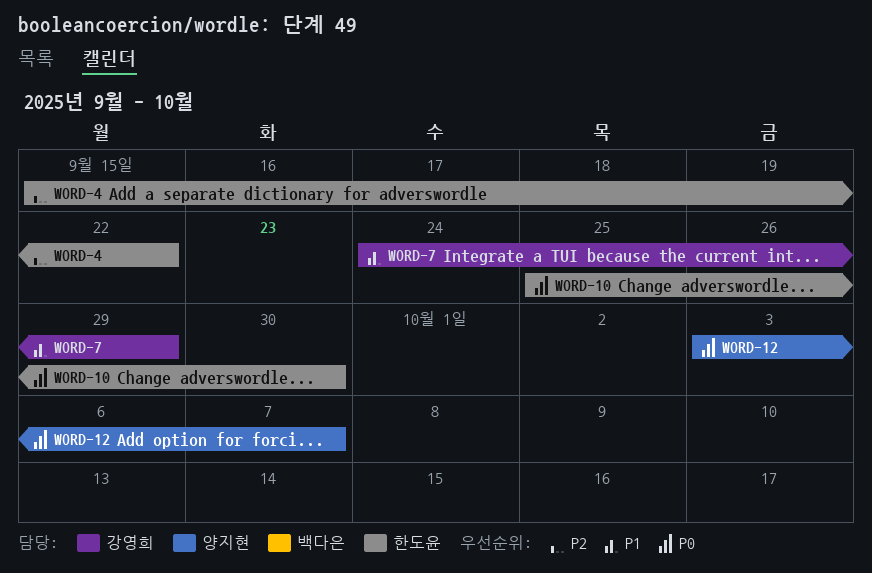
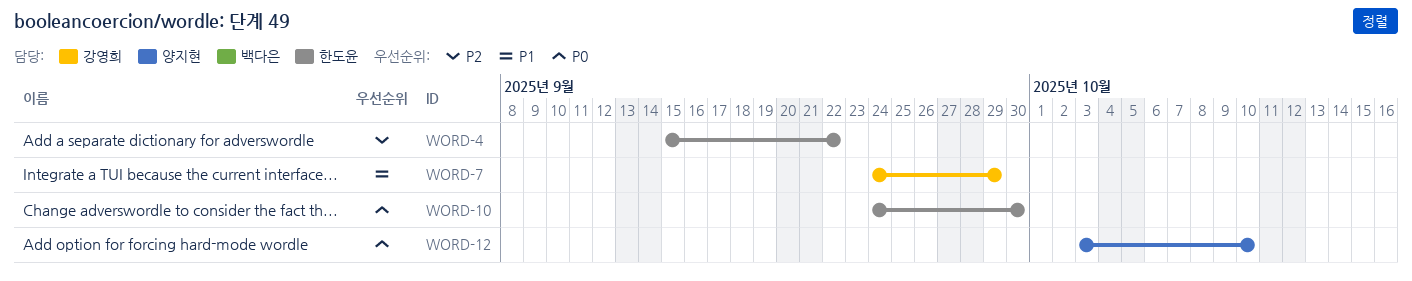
WORD-10, start: Sep 25 -> Sep 24
WORD-12, due: Oct 7 -> Oct 10

